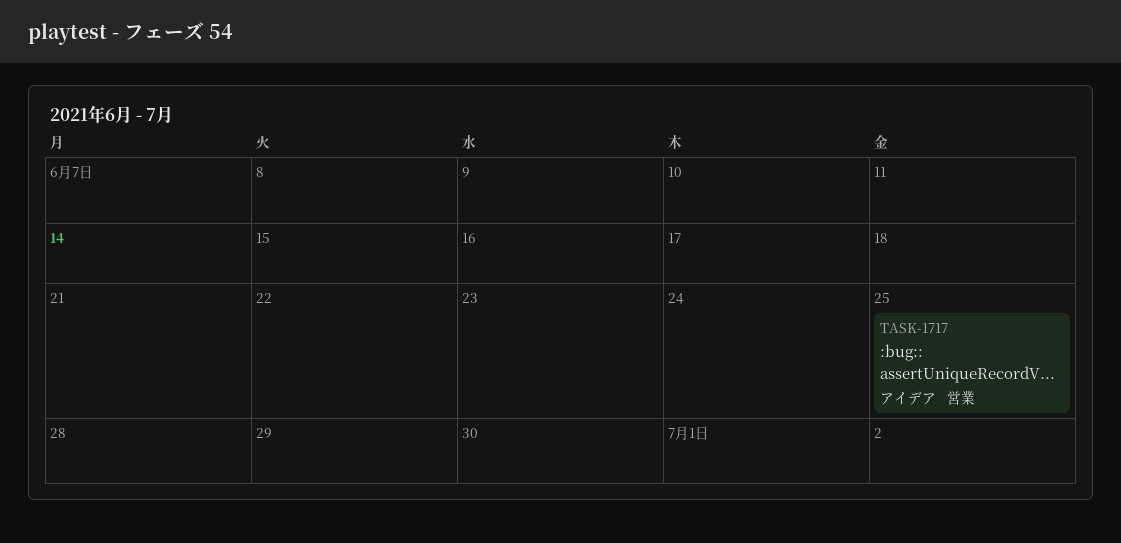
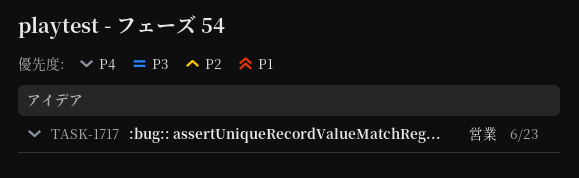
TASK-1717, due: Jun 25 -> Jun 23

